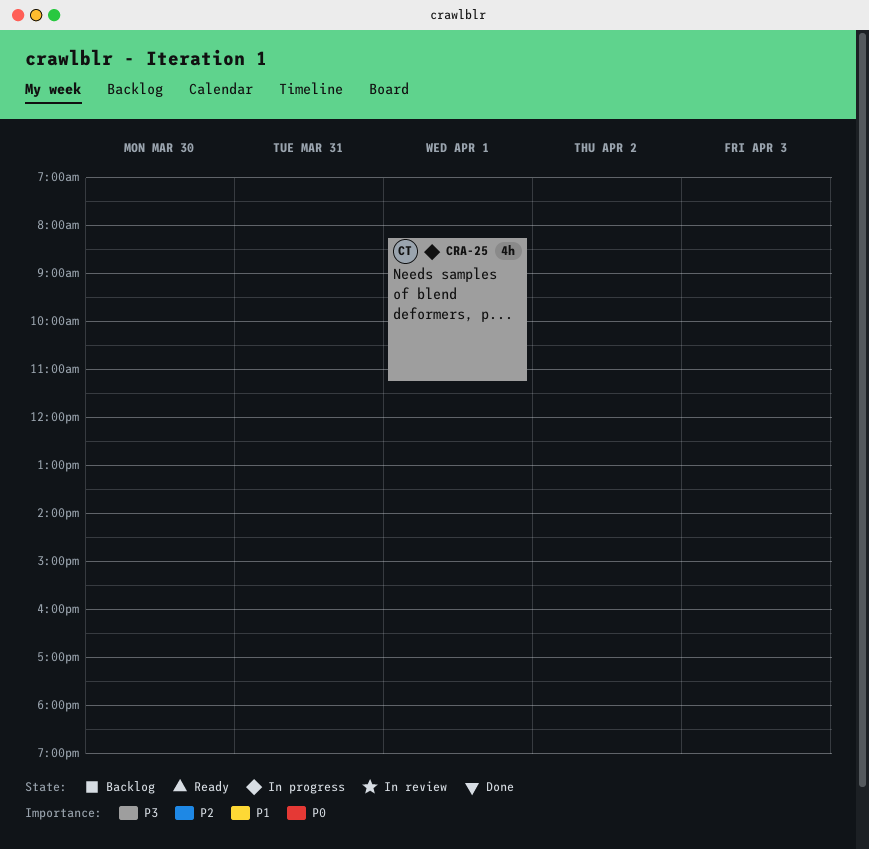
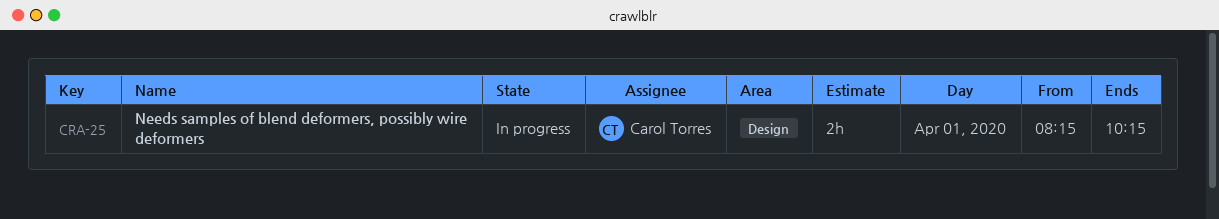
CRA-25, estimate: 4h -> 2h
CRA-25, ends: 11:15 -> 10:15

